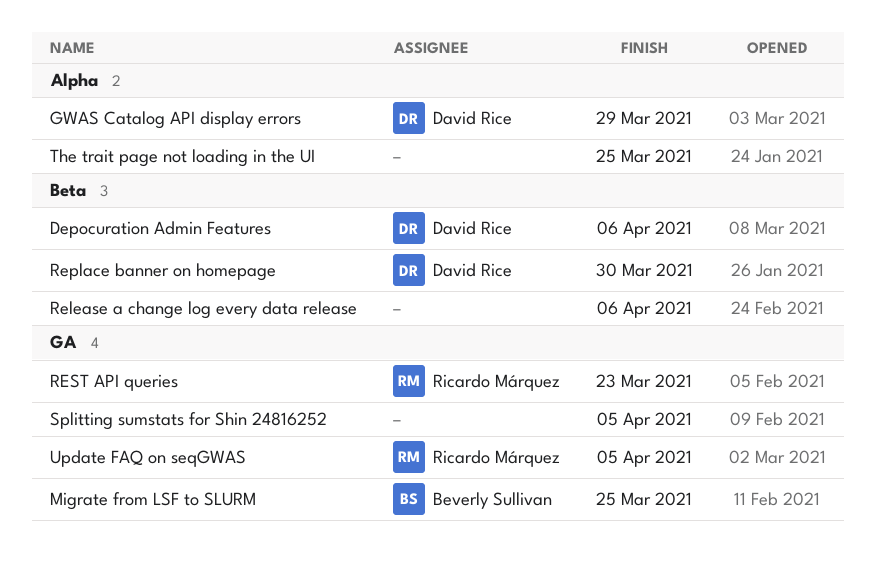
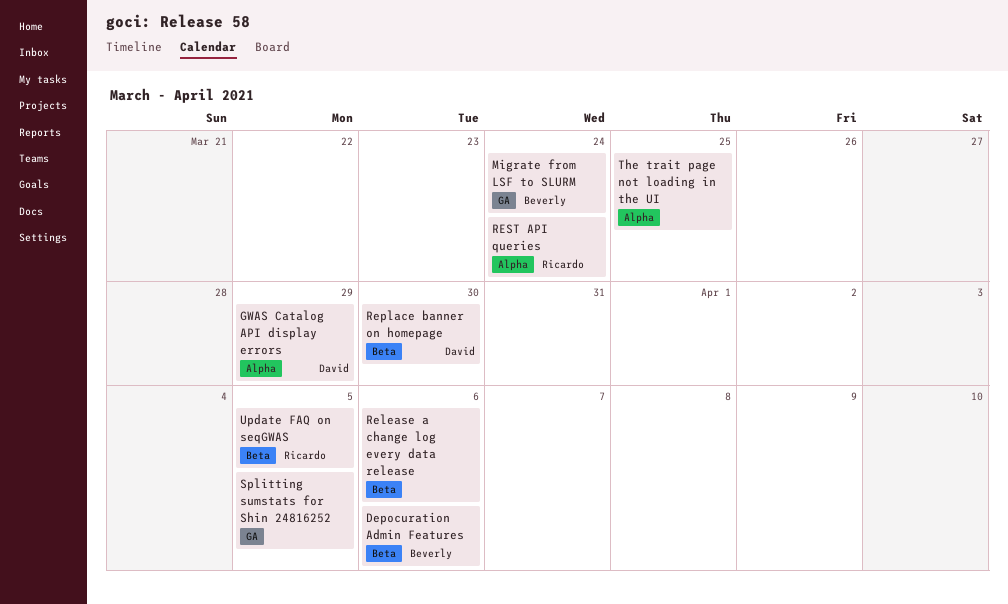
Depocuration Admin Features, owner: David Rice -> Beverly Sullivan
Migrate from LSF to SLURM, due: Mar 25 -> Mar 24
REST API queries, label: GA -> Alpha
REST API queries, due: Mar 23 -> Mar 24
Update FAQ on seqGWAS, label: GA -> Beta

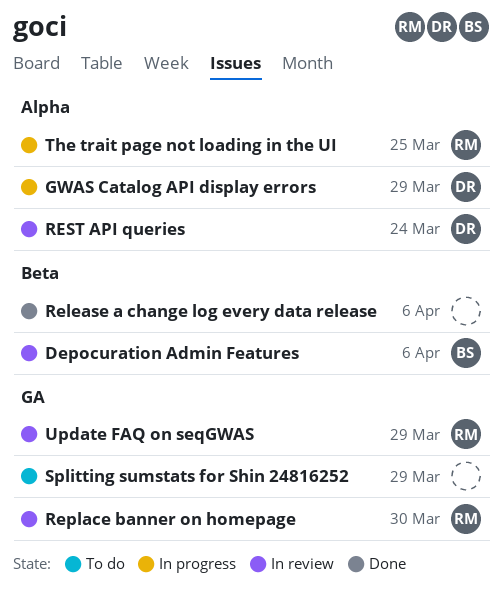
Migrate from LSF to SLURM: present -> none
Replace banner on homepage, owner: David -> Ricardo
Replace banner on homepage, label: Beta -> GA
REST API queries, owner: Ricardo -> David
Splitting sumstats for Shin 24816252, due: Apr 5 -> Mar 29
The trait page not loading in the UI, owner: none -> Ricardo
Update FAQ on seqGWAS, label: Beta -> GA
Update FAQ on seqGWAS, due: Apr 5 -> Mar 29

